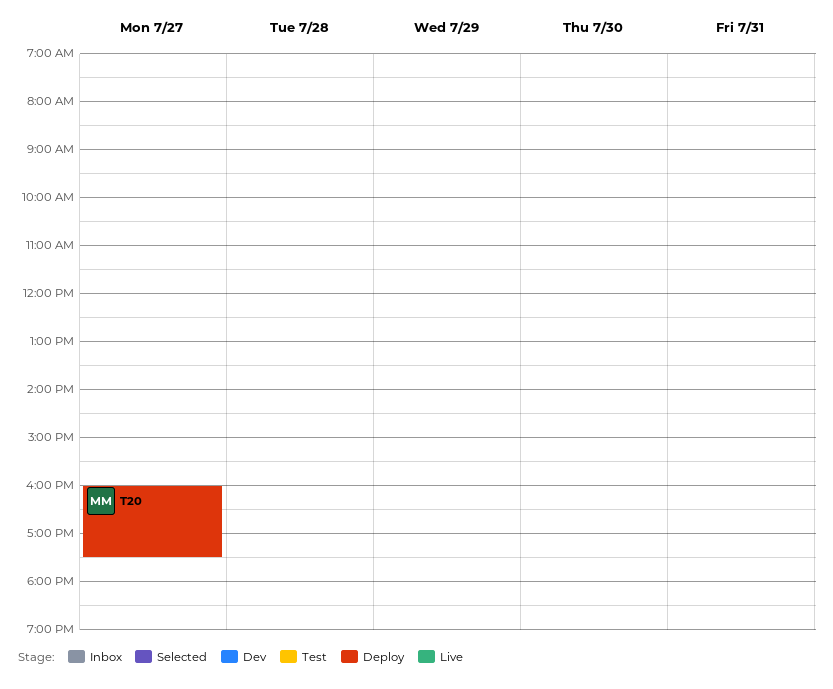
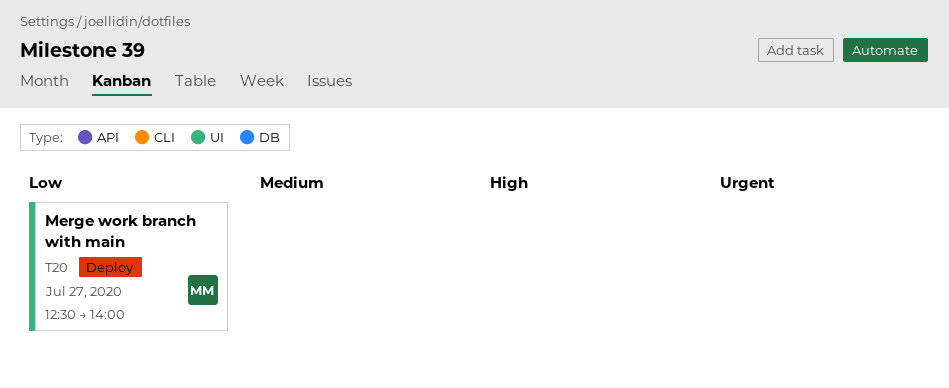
T20, begins: 16:00 -> 12:30
T20, ends: 17:30 -> 14:00

